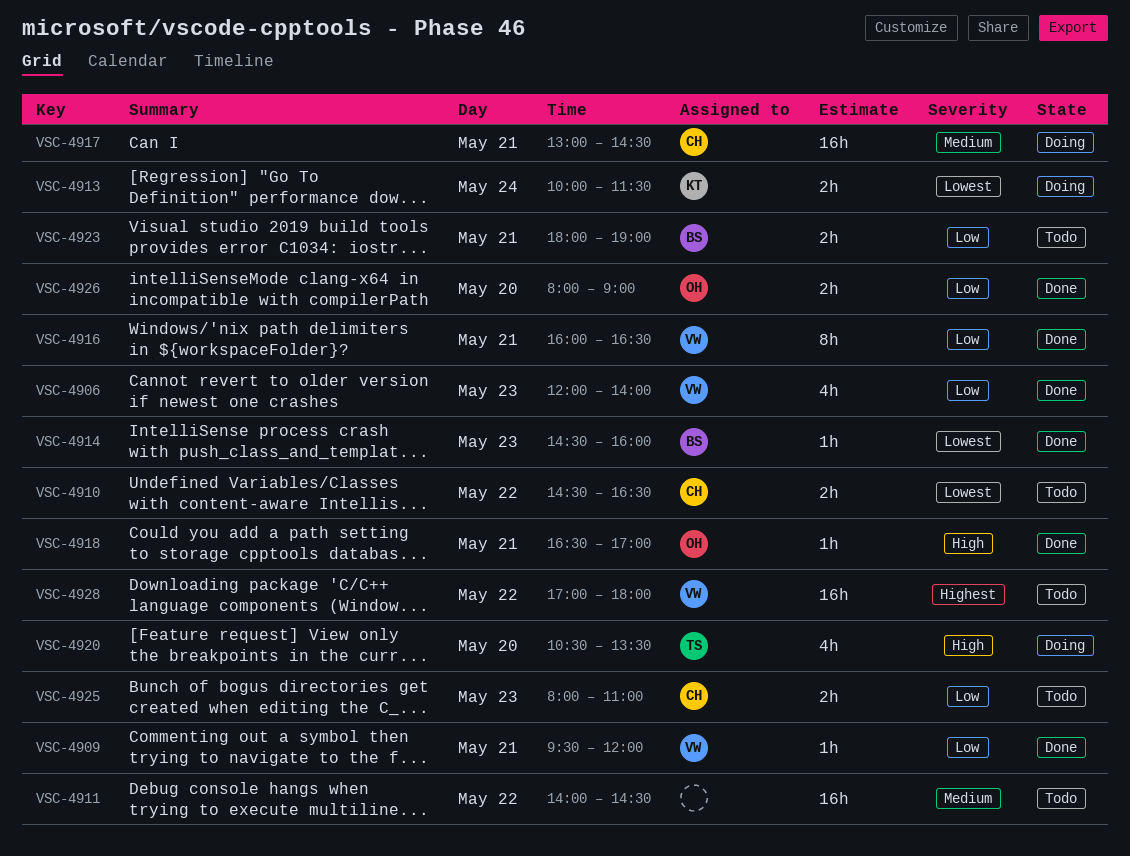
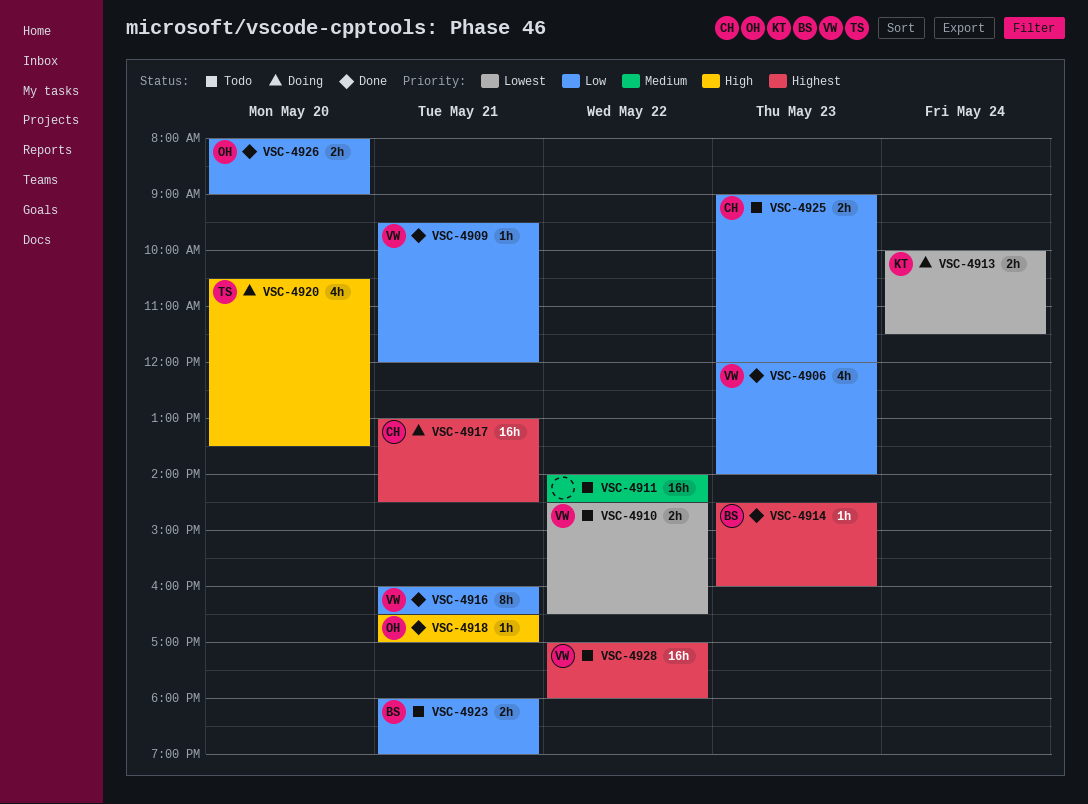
VSC-4910, owner: CH -> VW
VSC-4914, priority: Lowest -> Highest
VSC-4917, priority: Medium -> Highest
VSC-4925, begins: 08:00 -> 09:00
VSC-4925, ends: 11:00 -> 12:00

